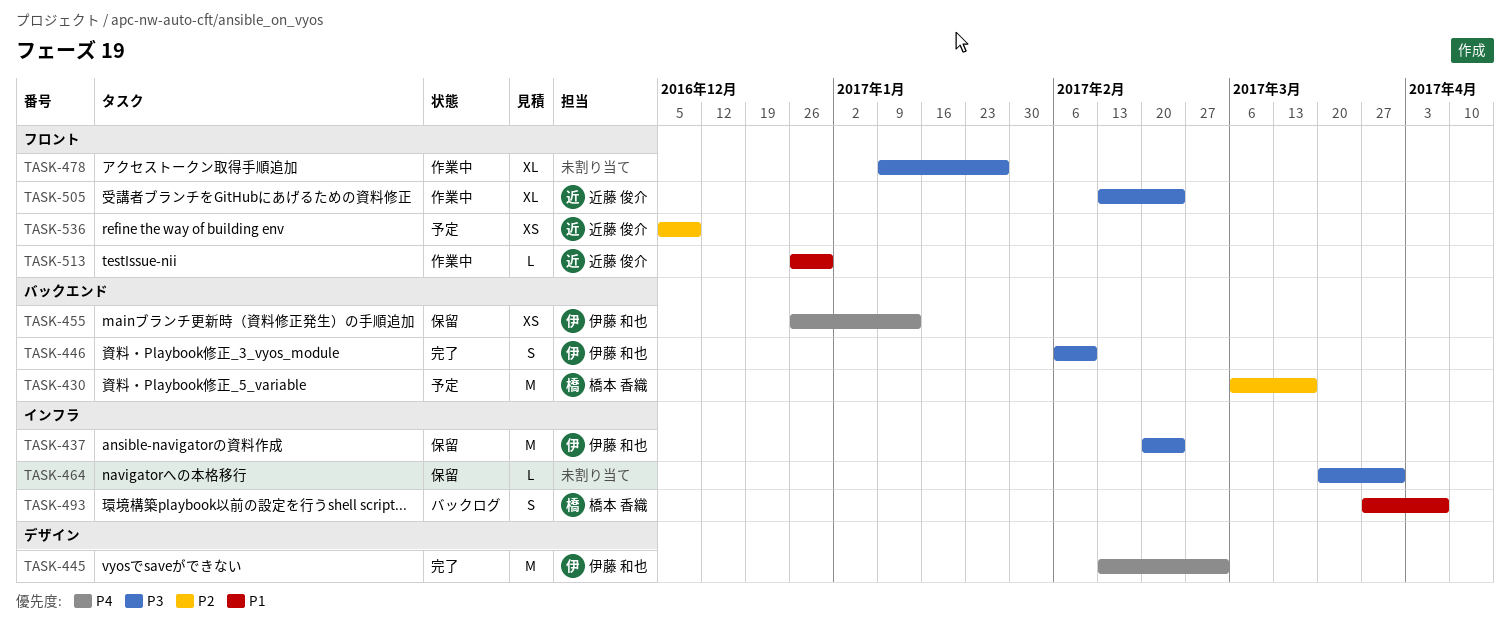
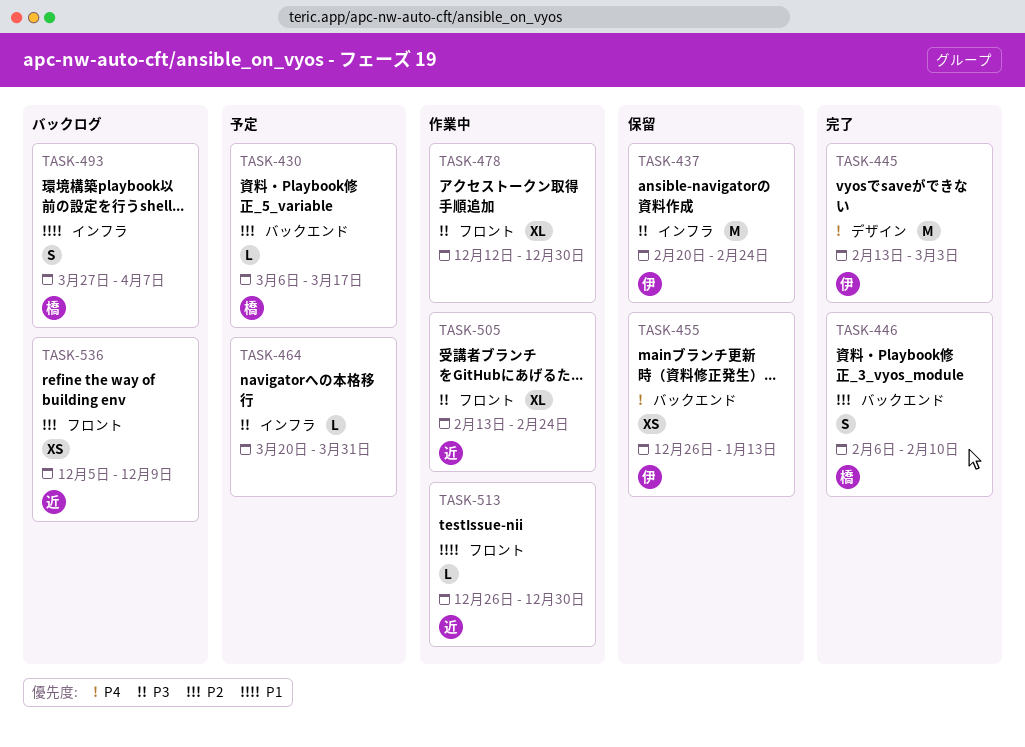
TASK-430, estimate: M -> L
TASK-446, owner: 伊藤 和也 -> 橋本 香織
TASK-446, priority: P3 -> P2
TASK-464, status: 保留 -> 予定
TASK-478, start: Jan 9 -> Dec 12
TASK-478, due: Jan 27 -> Dec 30
TASK-536, status: 予定 -> バックログ

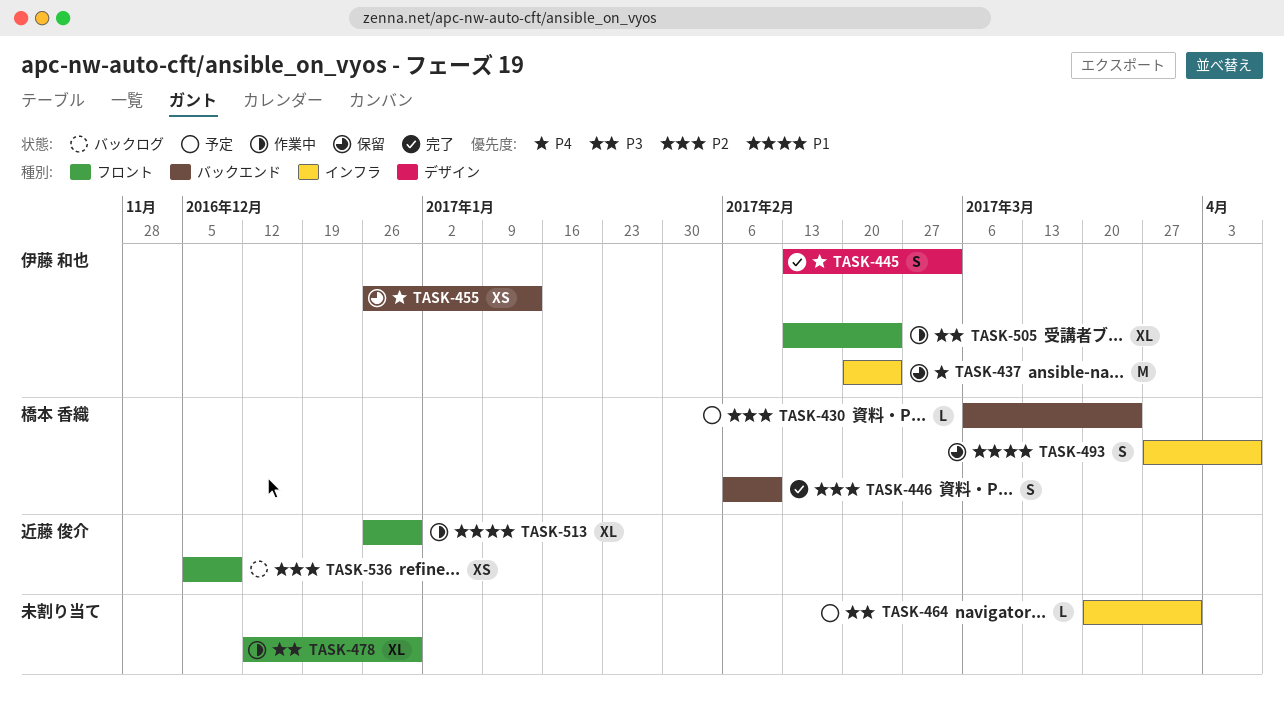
TASK-430, due: Mar 17 -> Mar 24
TASK-437, priority: P3 -> P4
TASK-445, estimate: M -> S
TASK-493, status: バックログ -> 保留
TASK-505, owner: 近藤 俊介 -> 伊藤 和也
TASK-513, estimate: L -> XL

